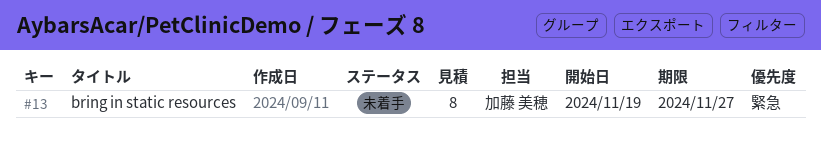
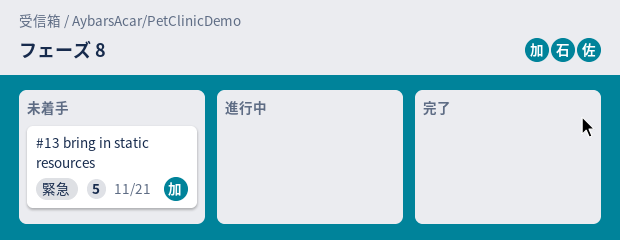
#13, estimate: 8 -> 5
#13, due: Nov 27 -> Nov 21

